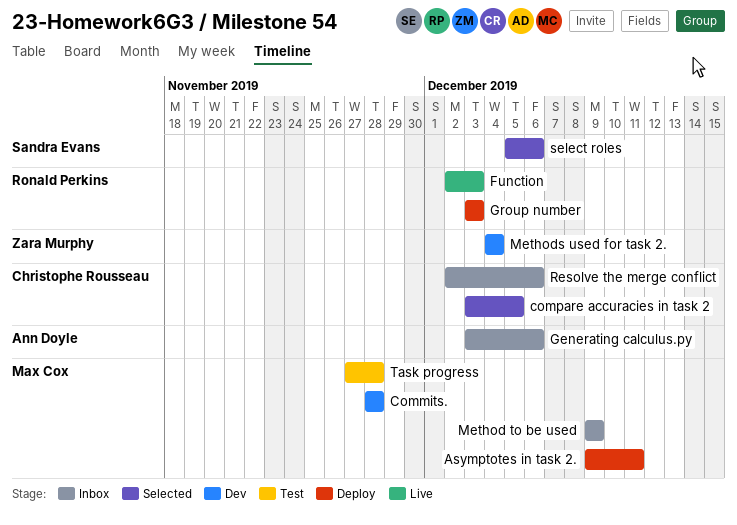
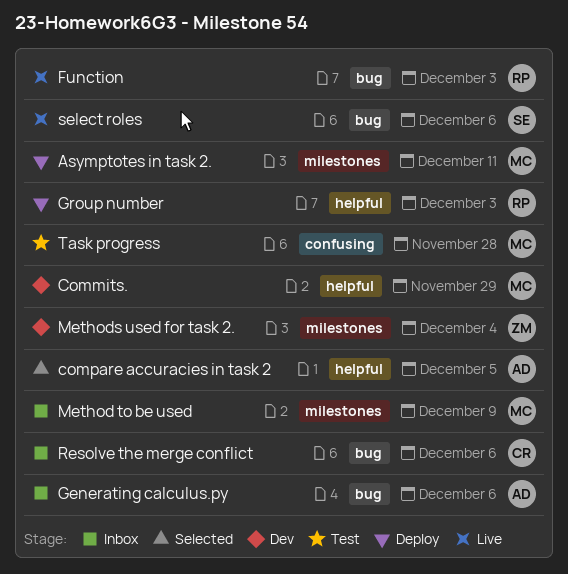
Commits., due: Nov 28 -> Nov 29
compare accuracies in task 2, owner: Christophe Rousseau -> Ann Doyle
select roles, status: Selected -> Live

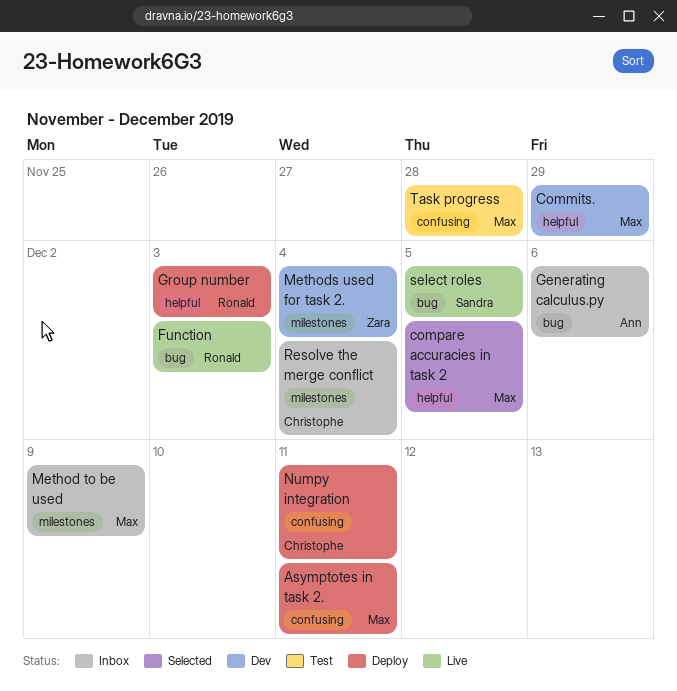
Asymptotes in task 2., label: milestones -> confusing
compare accuracies in task 2, owner: Ann -> Max
Numpy integration: none -> present
Resolve the merge conflict, label: bug -> milestones
Resolve the merge conflict, due: Dec 6 -> Dec 4
select roles, due: Dec 6 -> Dec 5

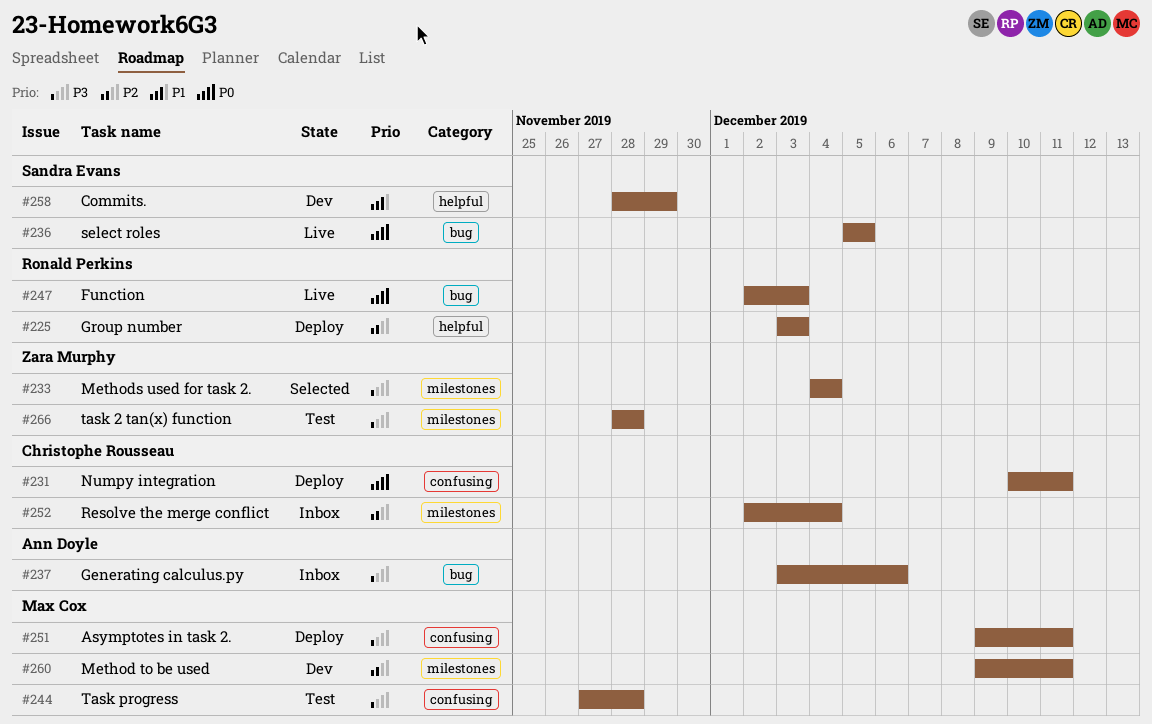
Commits., owner: Max Cox -> Sandra Evans
compare accuracies in task 2: present -> none
Method to be used, status: Inbox -> Dev
Method to be used, due: Dec 9 -> Dec 11
Methods used for task 2., status: Dev -> Selected
task 2 tan(x) function: none -> present

